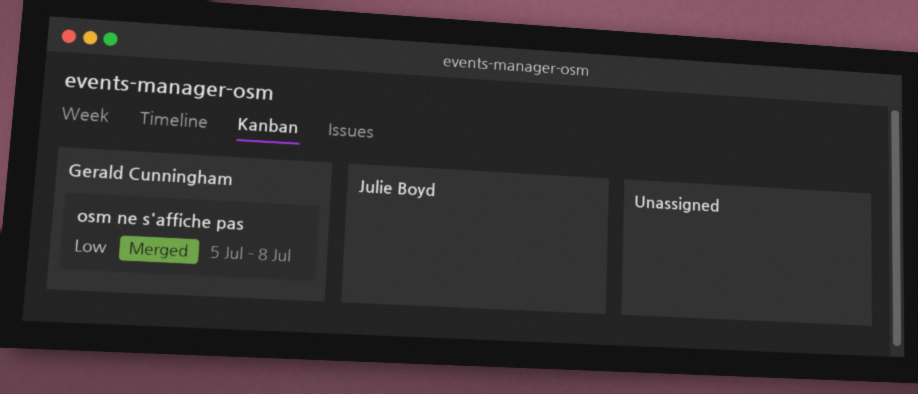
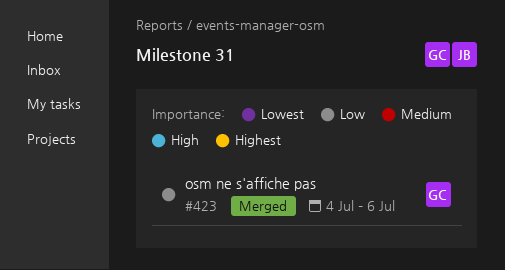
osm ne s'affiche pas, start: Jul 5 -> Jul 4
osm ne s'affiche pas, due: Jul 8 -> Jul 6

